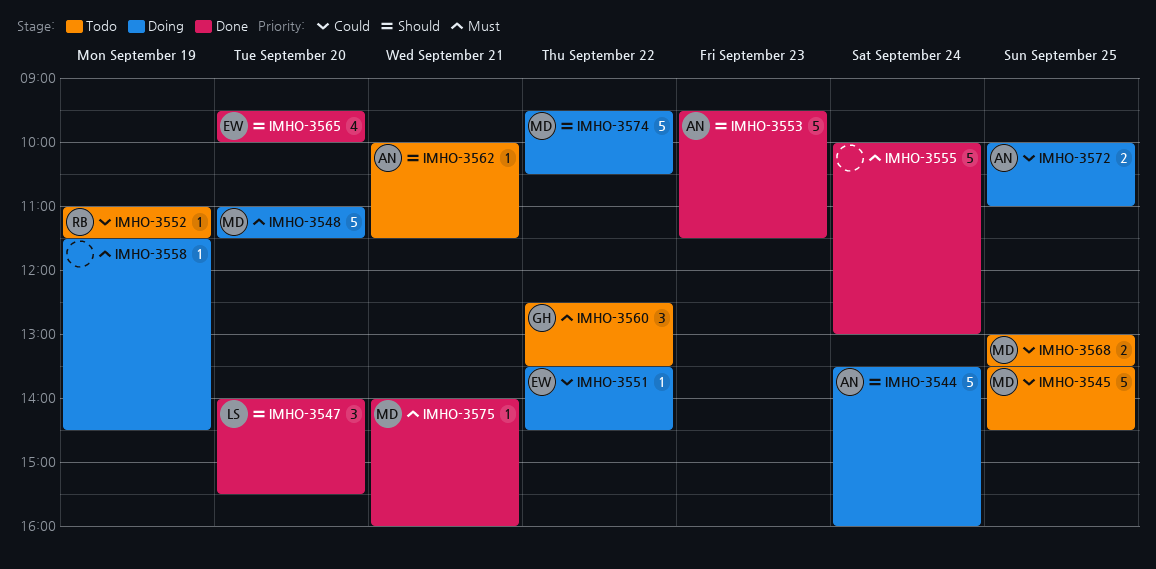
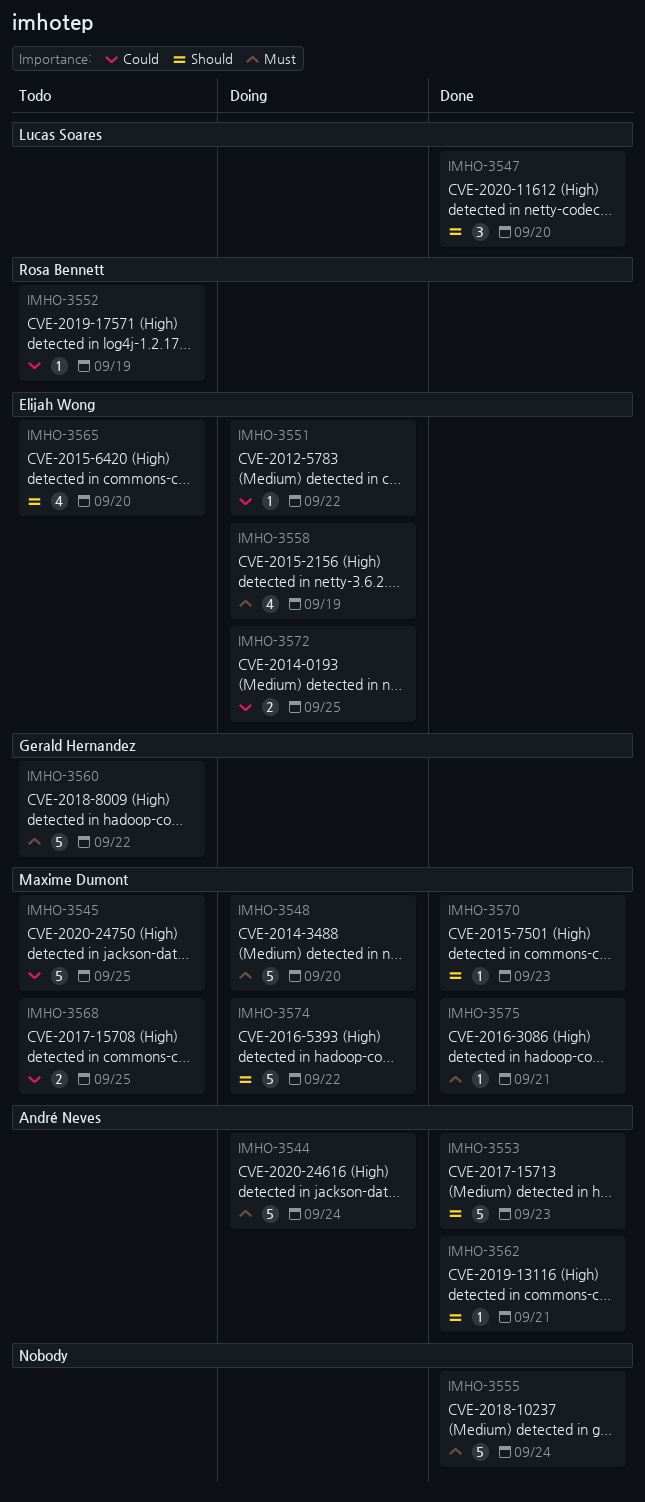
IMHO-3544, priority: Should -> Must
IMHO-3558, owner: none -> Elijah Wong
IMHO-3558, estimate: 1 -> 4
IMHO-3560, estimate: 3 -> 5
IMHO-3562, status: Todo -> Done
IMHO-3565, status: Done -> Todo
IMHO-3570: none -> present
IMHO-3572, owner: André Neves -> Elijah Wong

